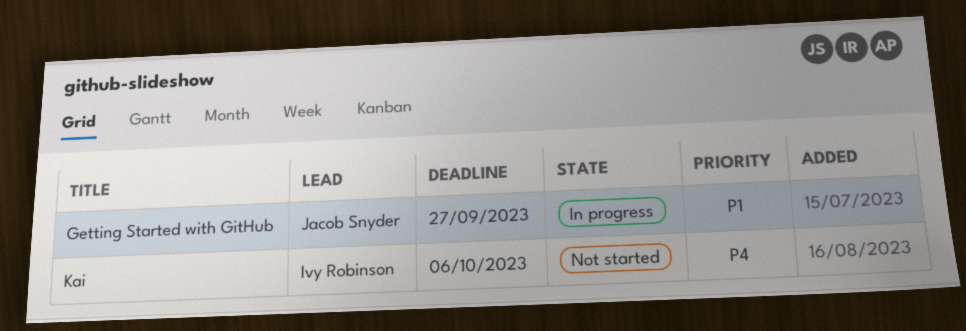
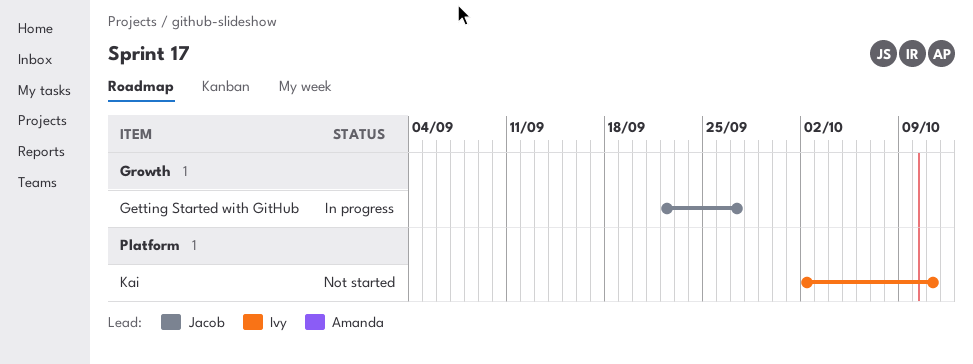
Kai, due: Oct 6 -> Oct 11

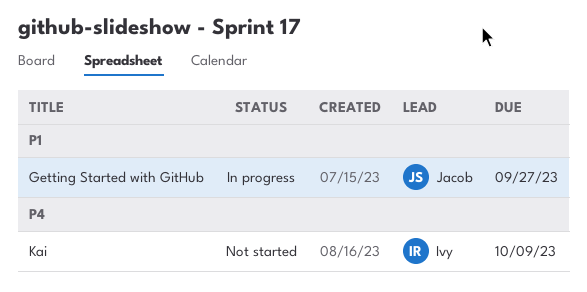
Kai, due: Oct 11 -> Oct 9

